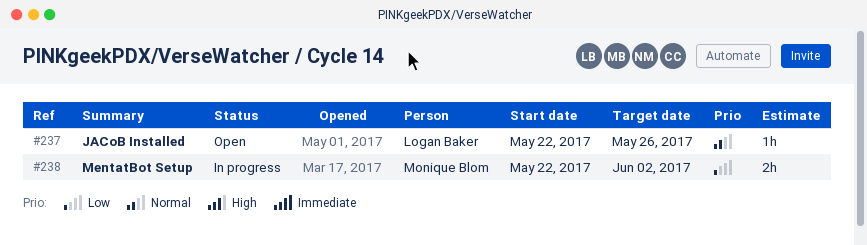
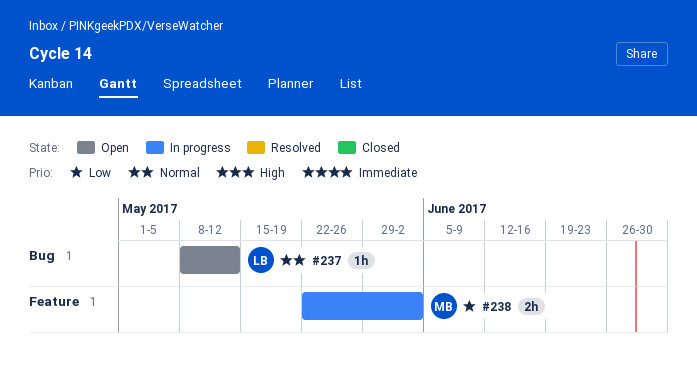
#237, start: May 22 -> May 8
#237, due: May 26 -> May 12

